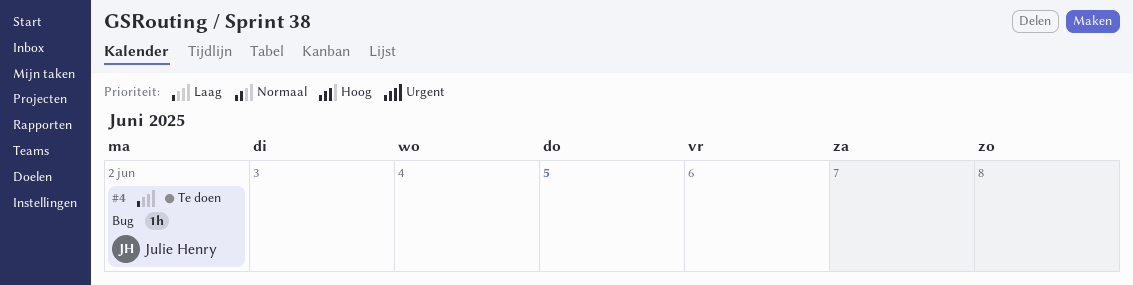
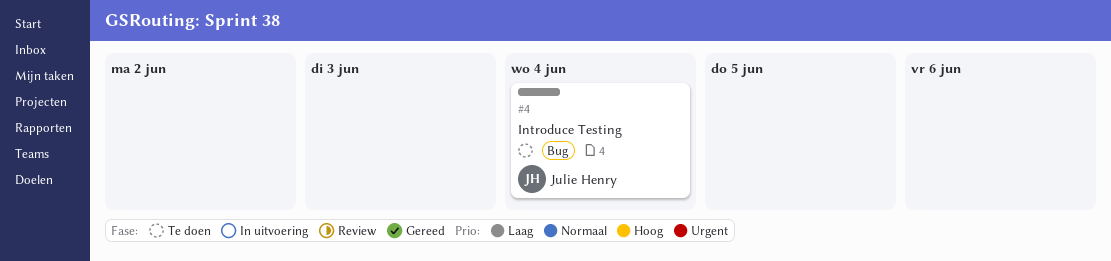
#4, due: Jun 2 -> Jun 4

